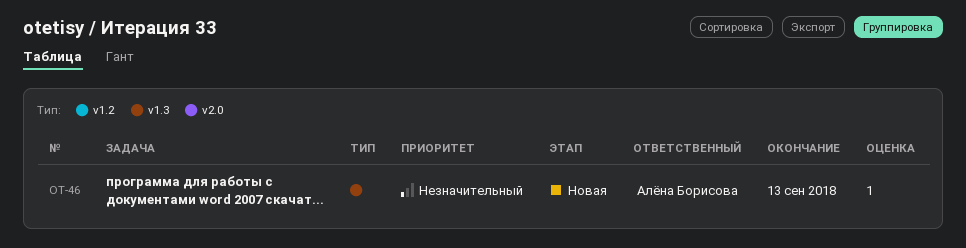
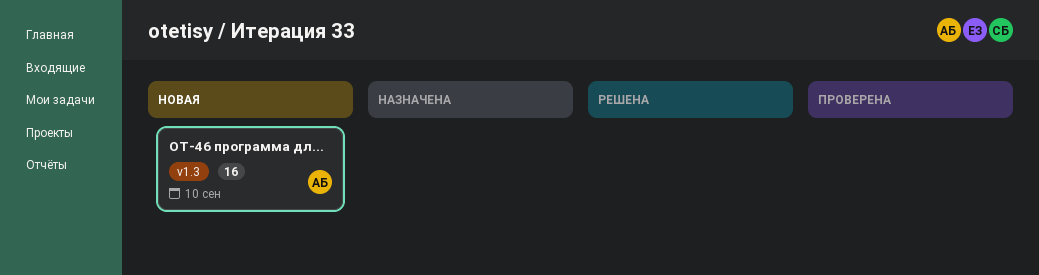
OT-46, estimate: 1 -> 16
OT-46, due: Sep 13 -> Sep 10

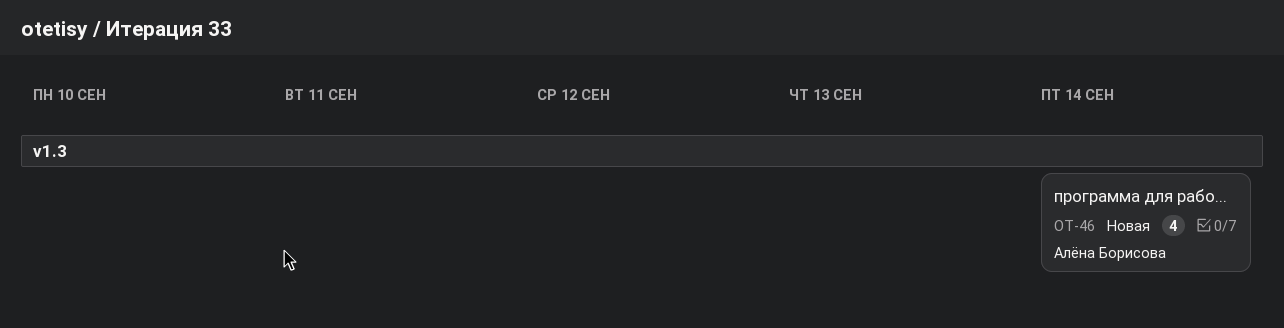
OT-46, estimate: 16 -> 4
OT-46, due: Sep 10 -> Sep 14

